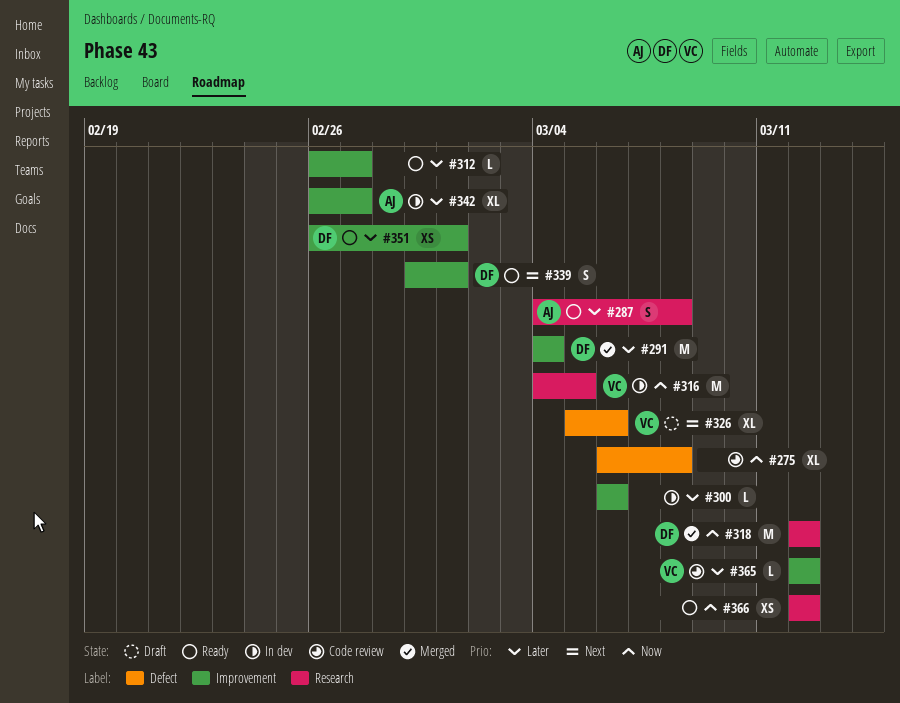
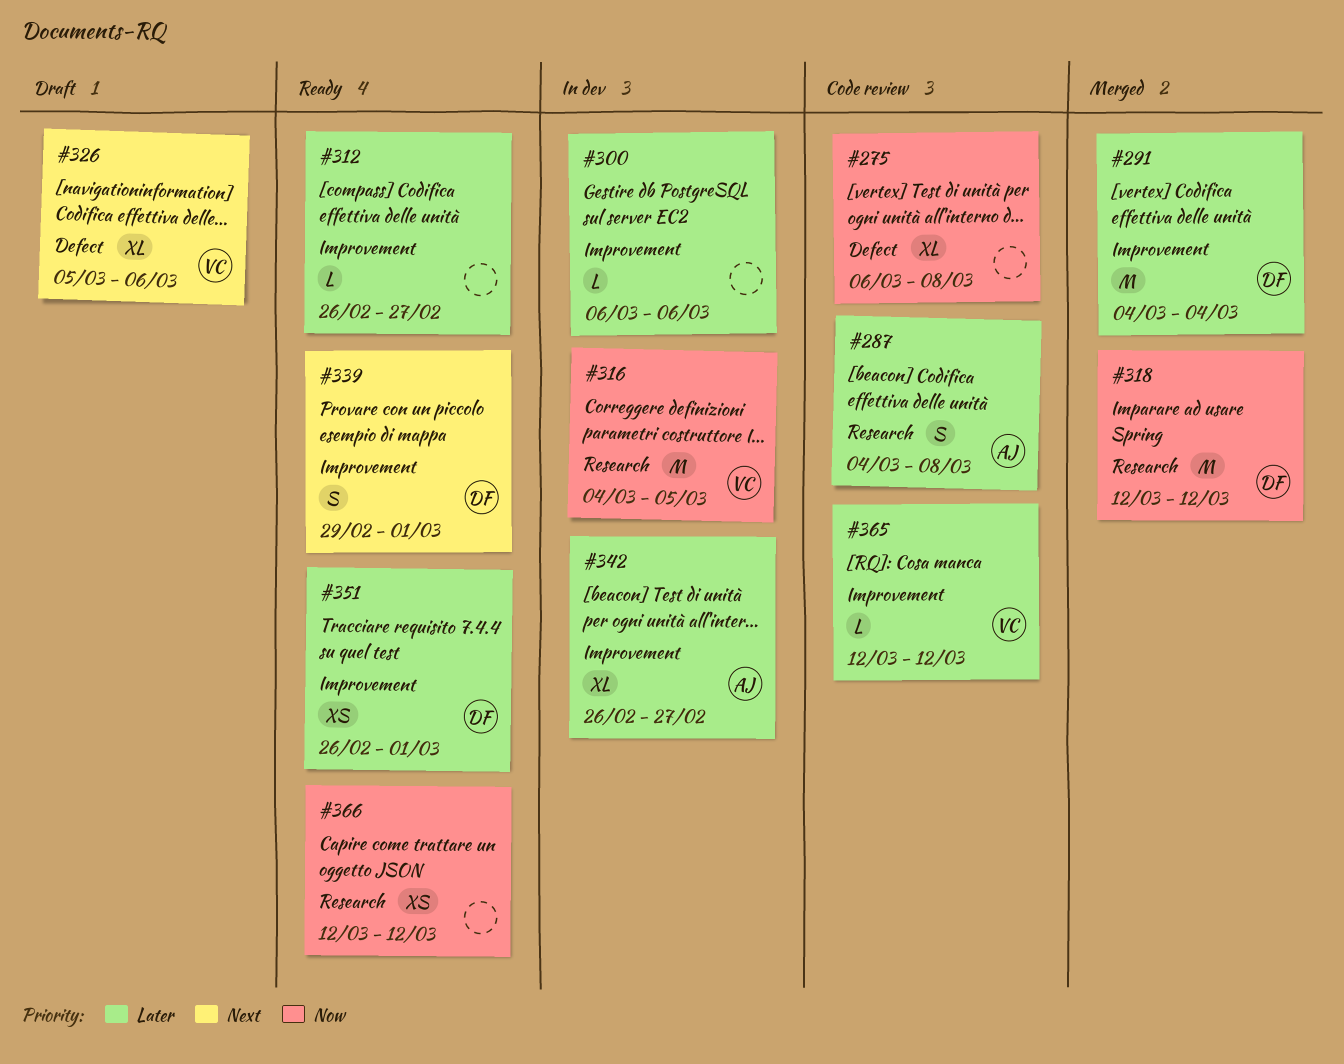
#287, status: Ready -> Code review

